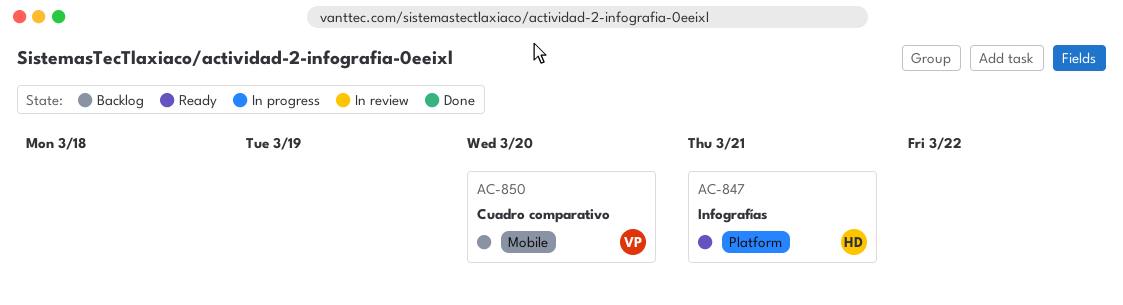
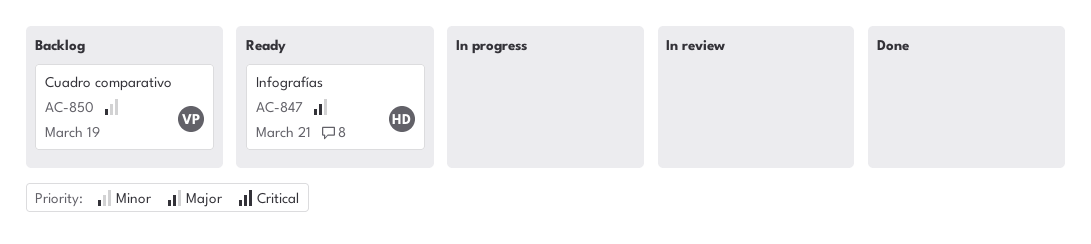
AC-850, due: Mar 20 -> Mar 19

